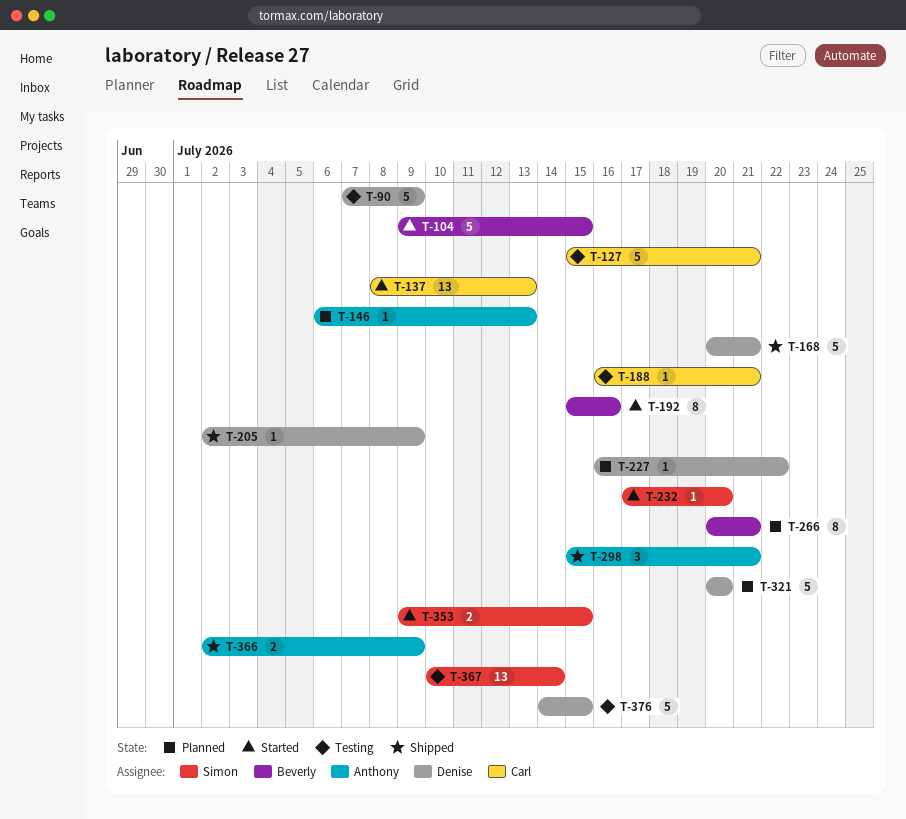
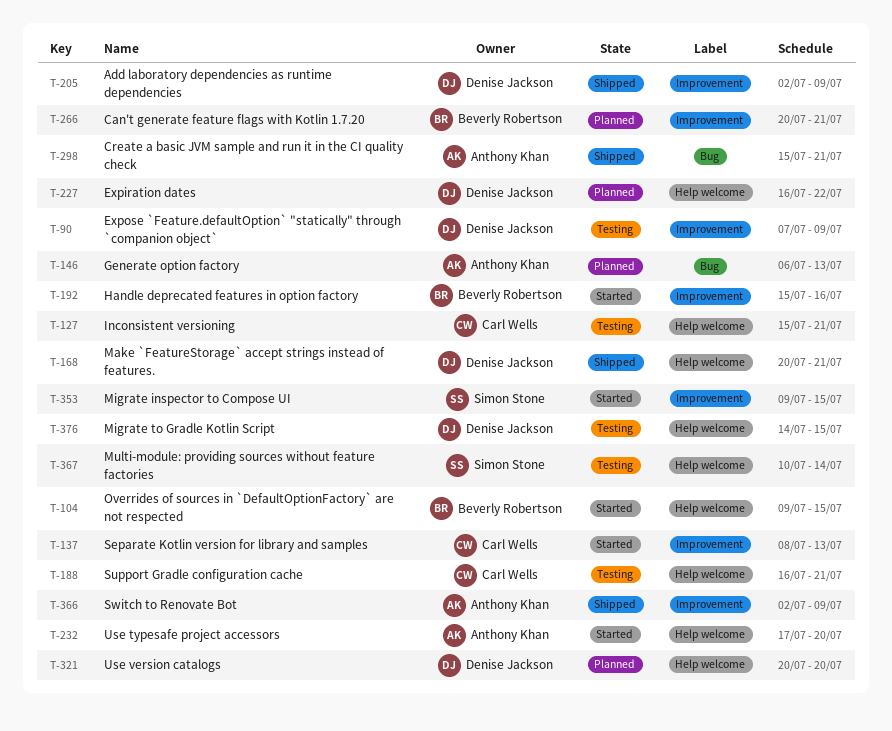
T-232, owner: Simon Stone -> Anthony Khan

